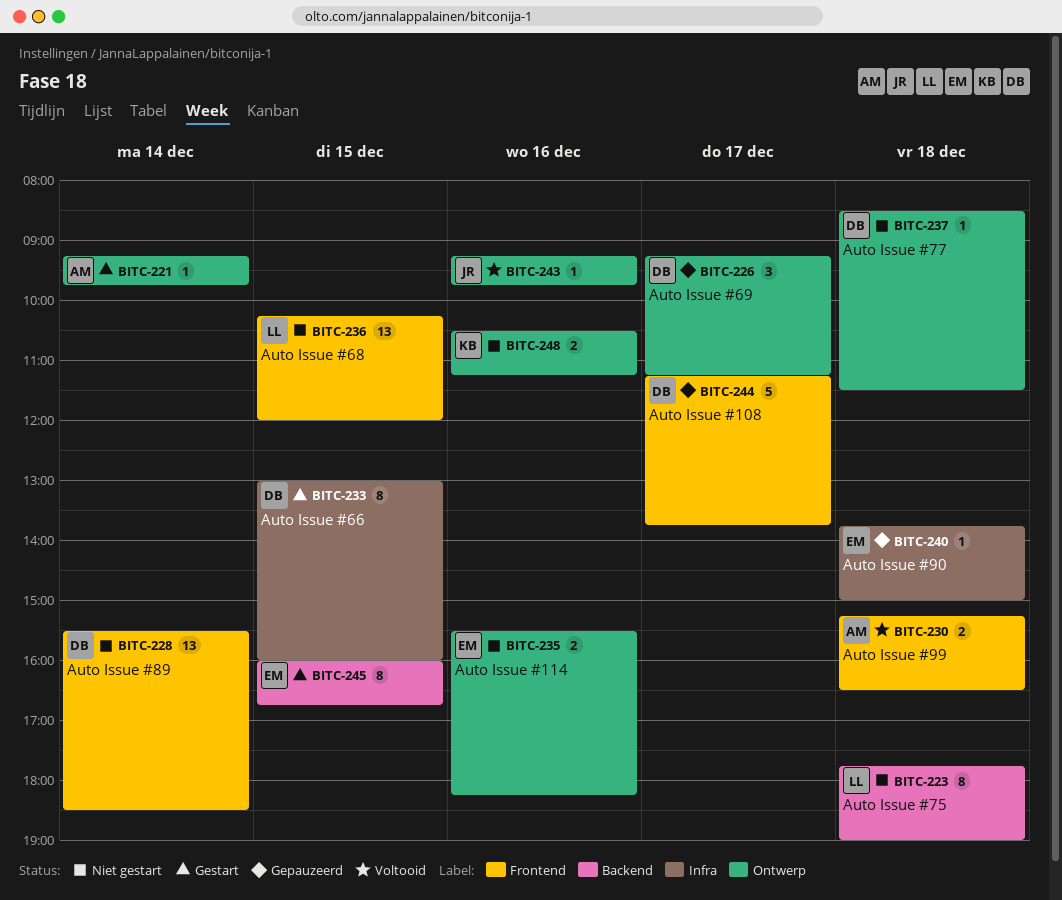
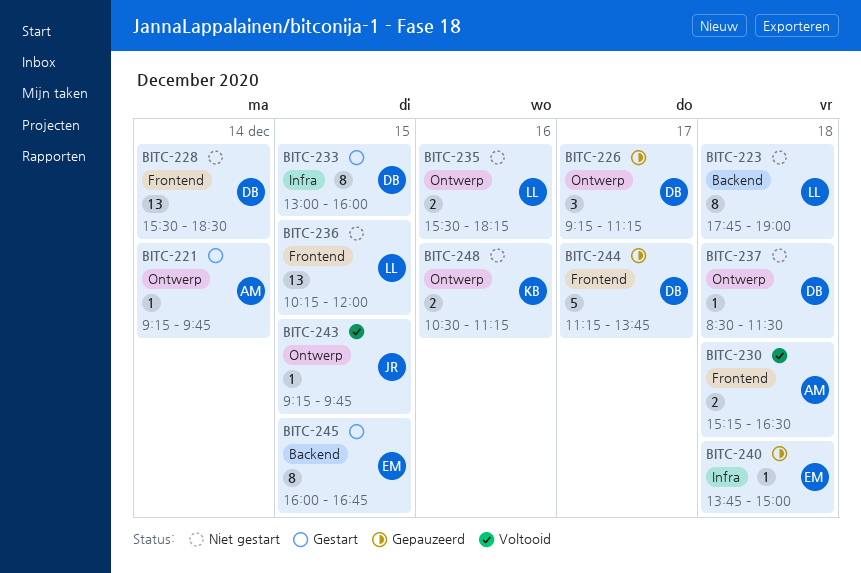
BITC-235, owner: EM -> LL
BITC-243, day: Dec 16 -> Dec 15

